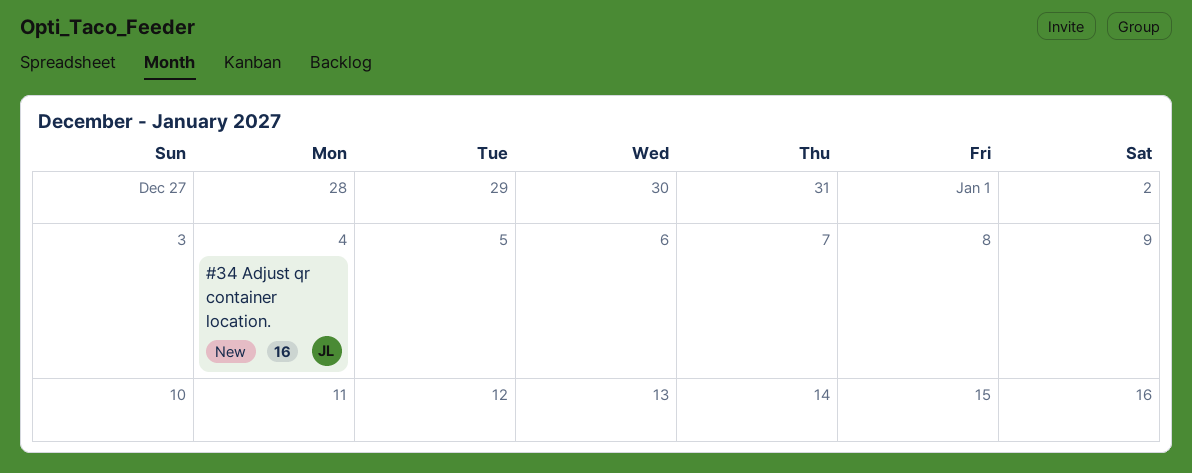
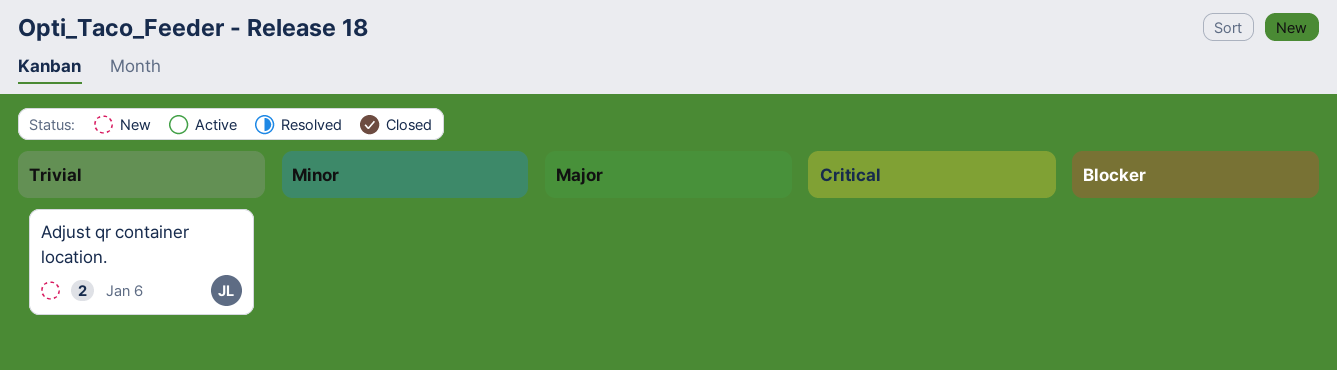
Adjust qr container location., estimate: 16 -> 2
Adjust qr container location., due: Jan 4 -> Jan 6

